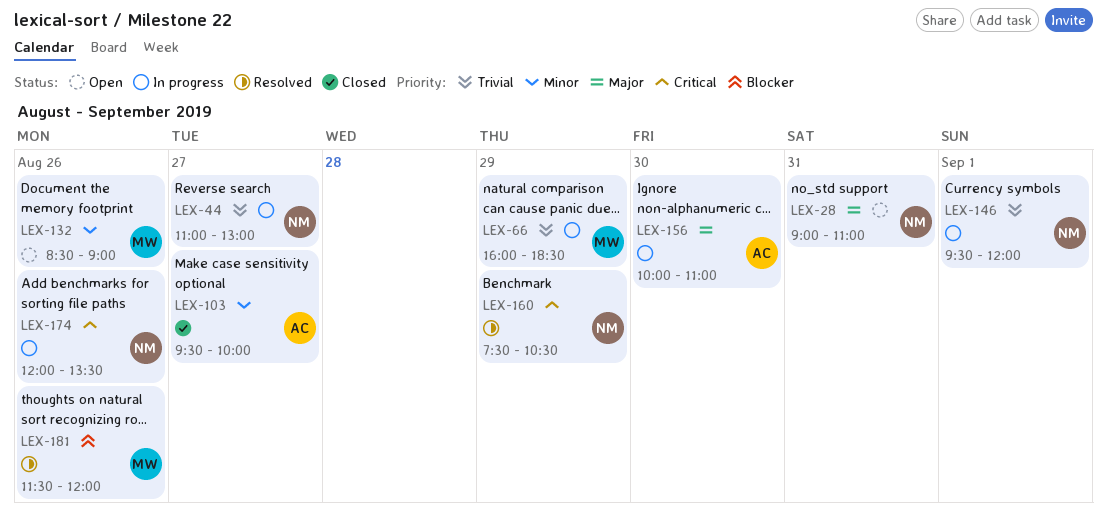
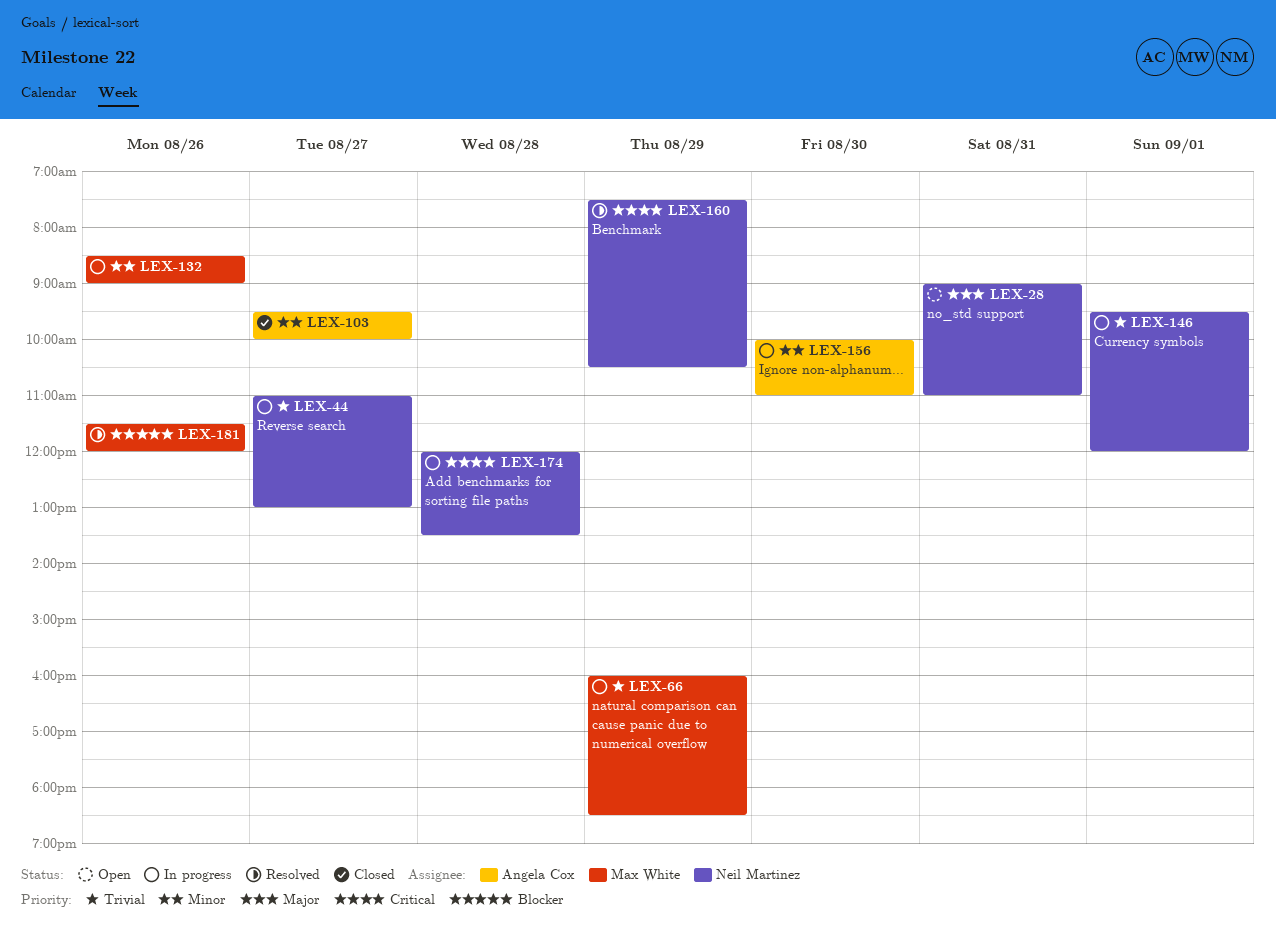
LEX-132, status: Open -> In progress
LEX-156, priority: Major -> Minor
LEX-174, day: Aug 26 -> Aug 28

